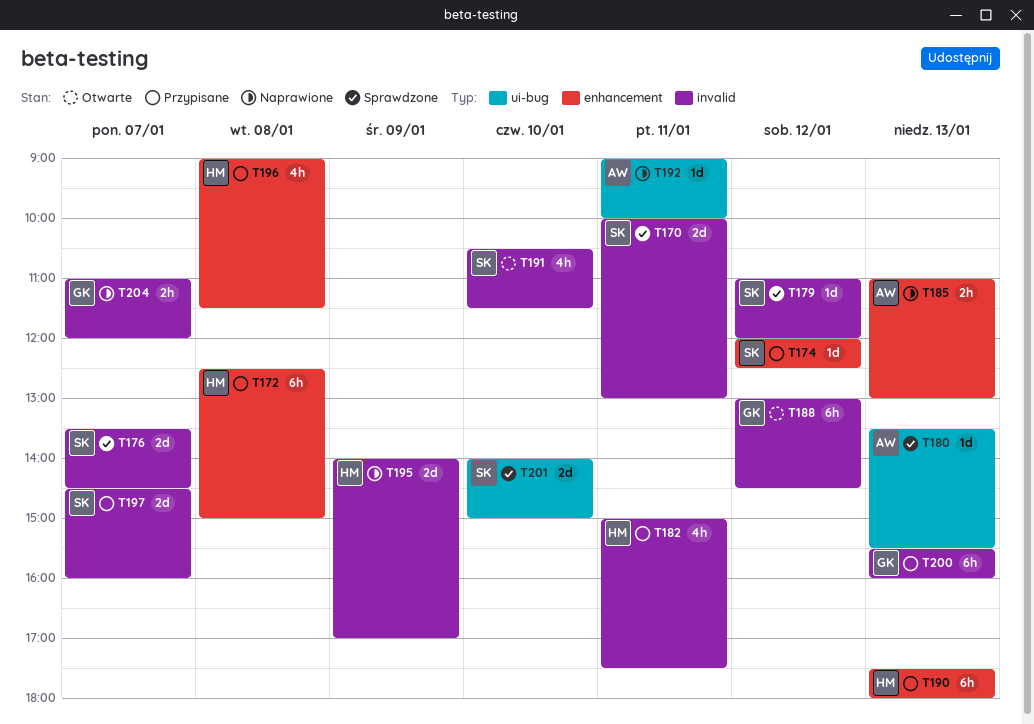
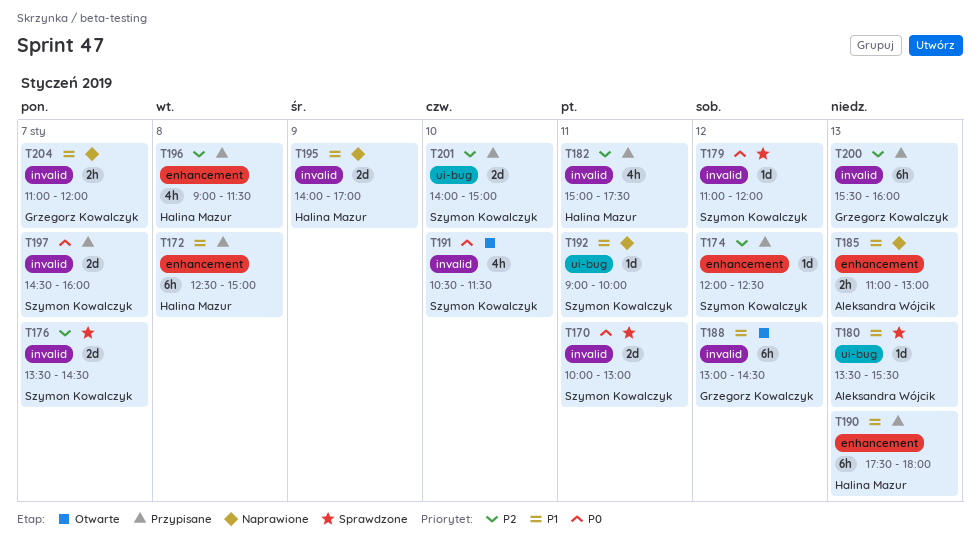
T192, owner: Aleksandra Wójcik -> Szymon Kowalczyk
T201, status: Sprawdzone -> Przypisane

